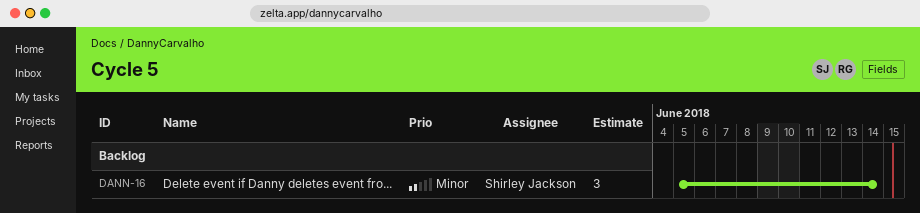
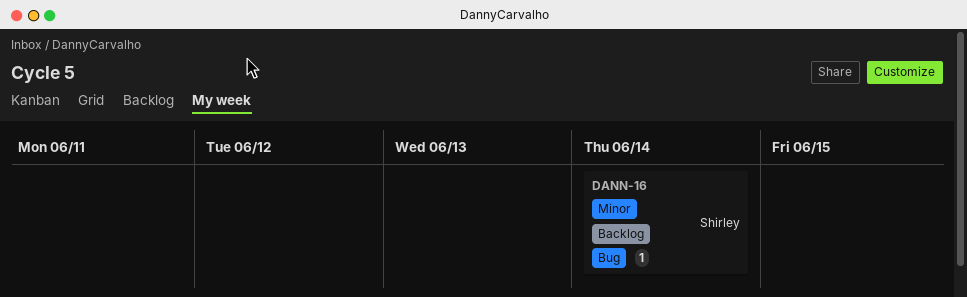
DANN-16, estimate: 3 -> 1

